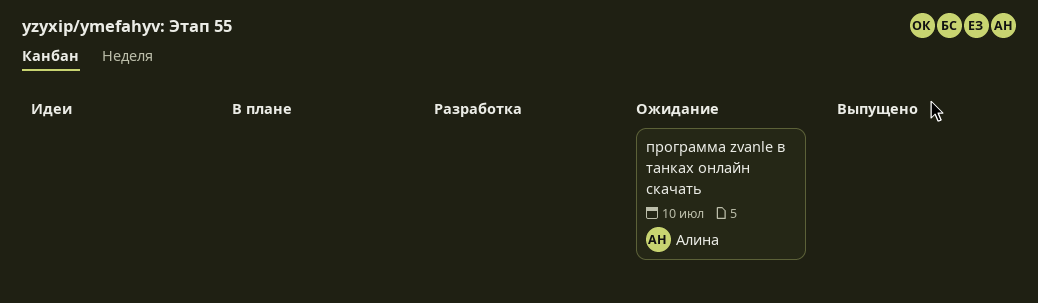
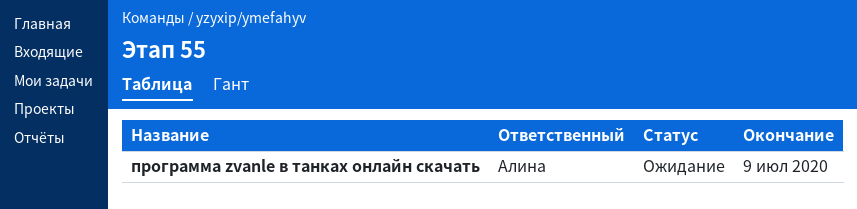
программа zvanle в танках онлайн скачать, due: Jul 10 -> Jul 9

